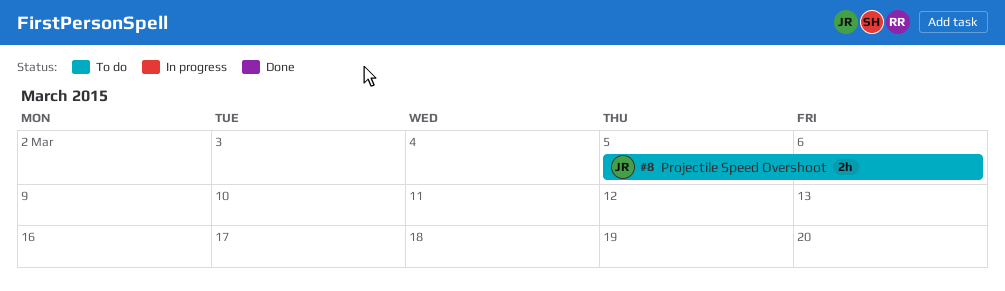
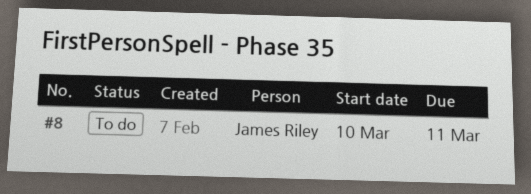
#8, start: Mar 5 -> Mar 10
#8, due: Mar 6 -> Mar 11

